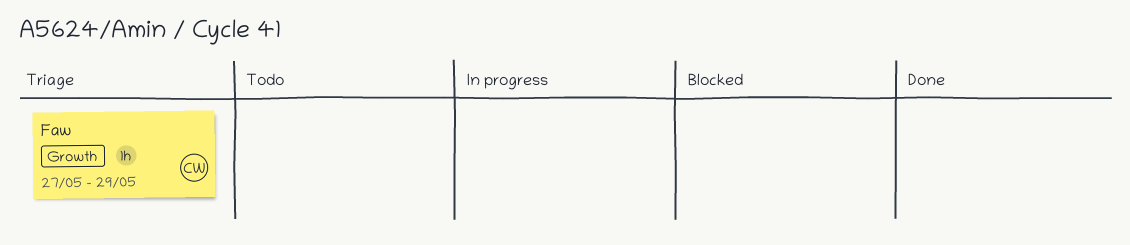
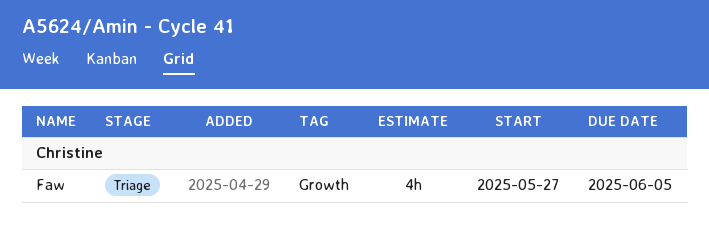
Faw, estimate: 1h -> 4h
Faw, due: May 29 -> Jun 5

